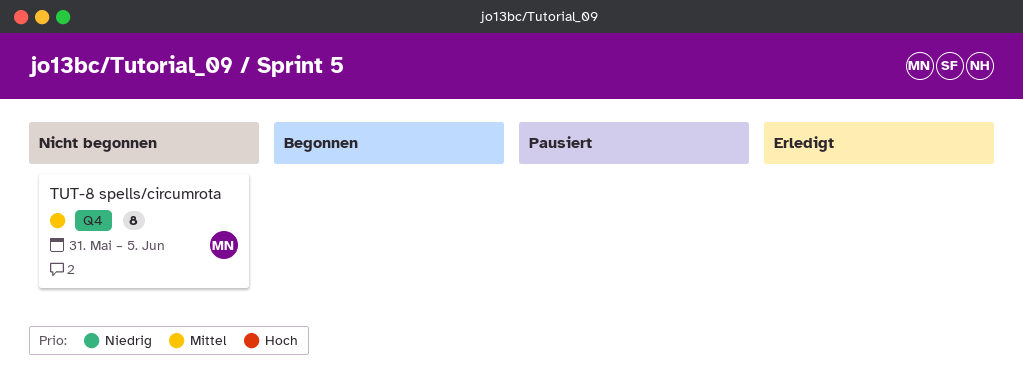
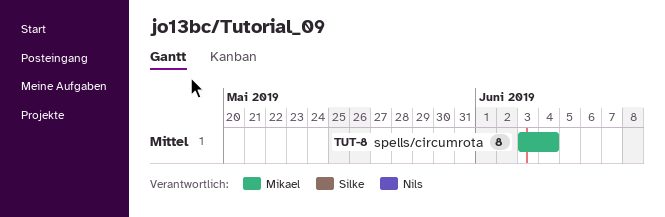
TUT-8, start: May 31 -> Jun 3
TUT-8, due: Jun 5 -> Jun 4

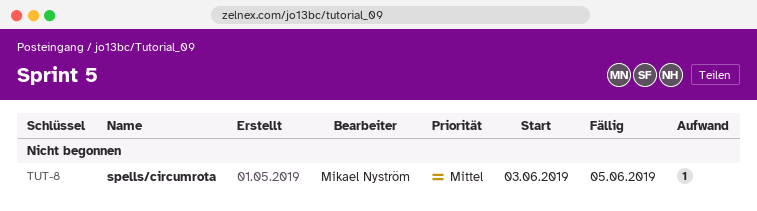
TUT-8, estimate: 8 -> 1
TUT-8, due: Jun 4 -> Jun 5

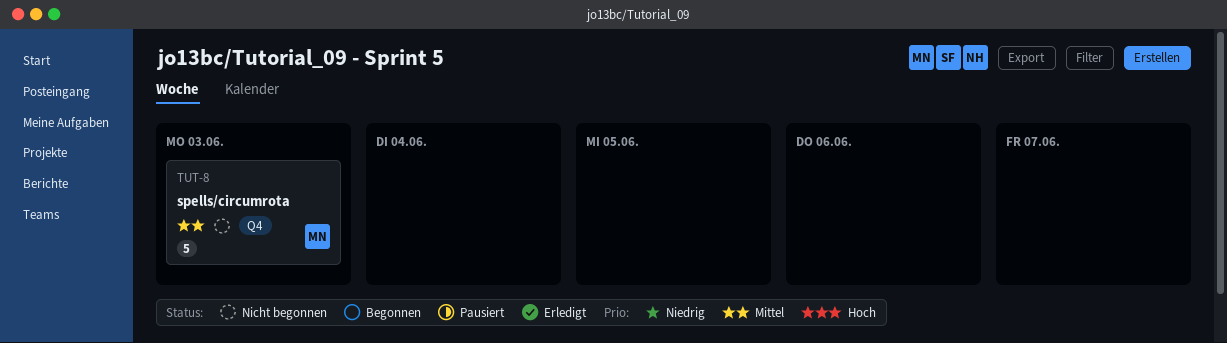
TUT-8, estimate: 1 -> 5
TUT-8, due: Jun 5 -> Jun 3

